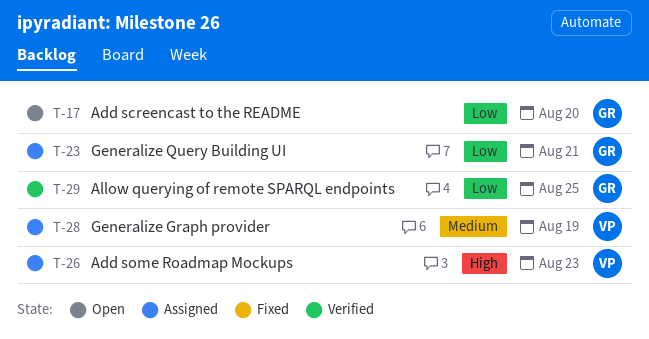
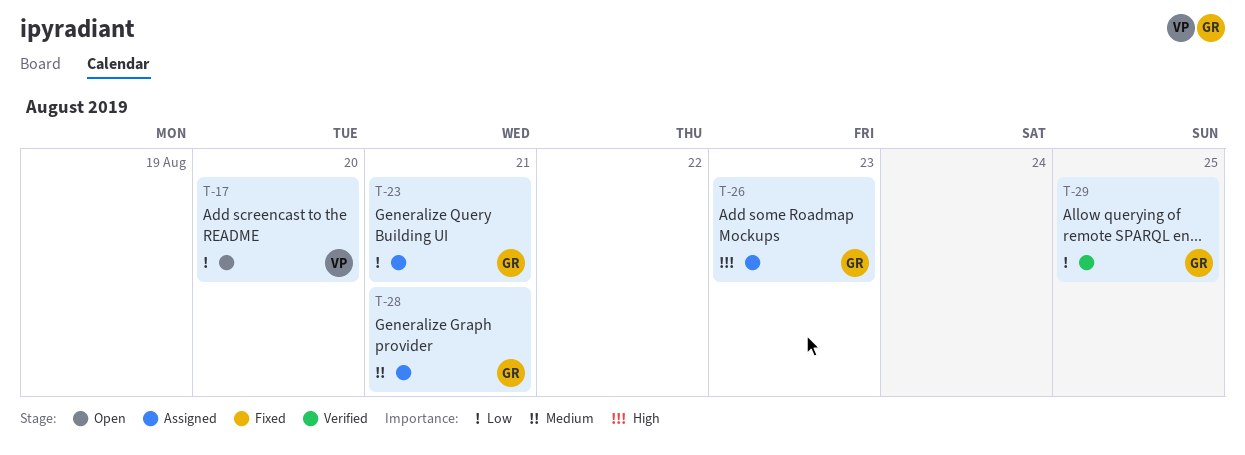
T-17, owner: GR -> VP
T-26, owner: VP -> GR
T-28, owner: VP -> GR
T-28, due: Aug 19 -> Aug 21

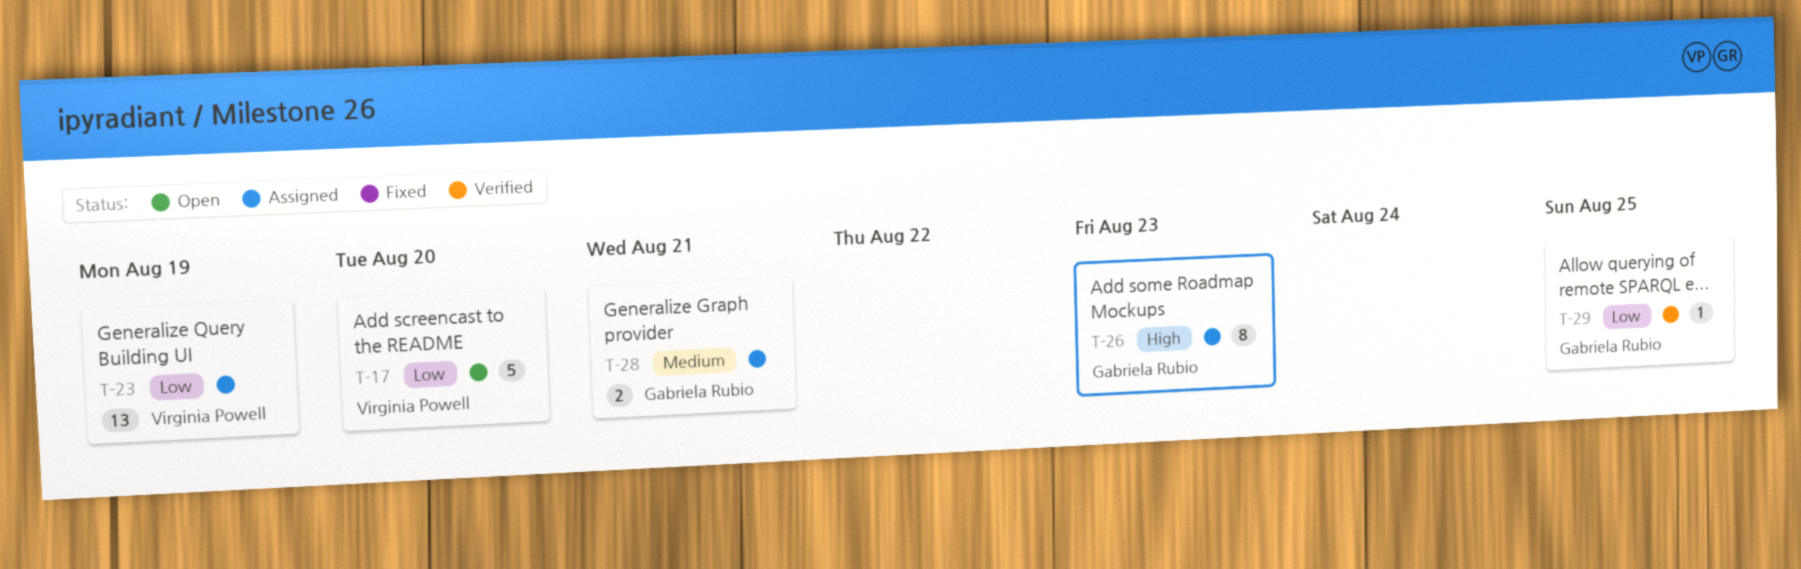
T-23, owner: Gabriela Rubio -> Virginia Powell
T-23, due: Aug 21 -> Aug 19

